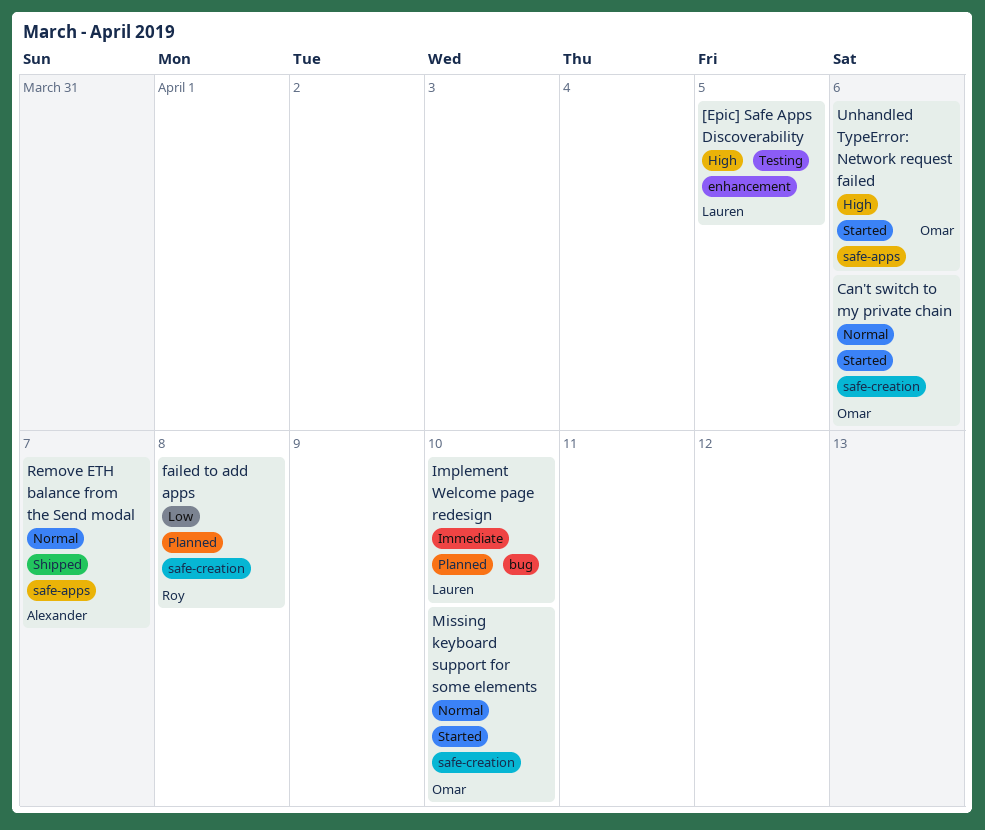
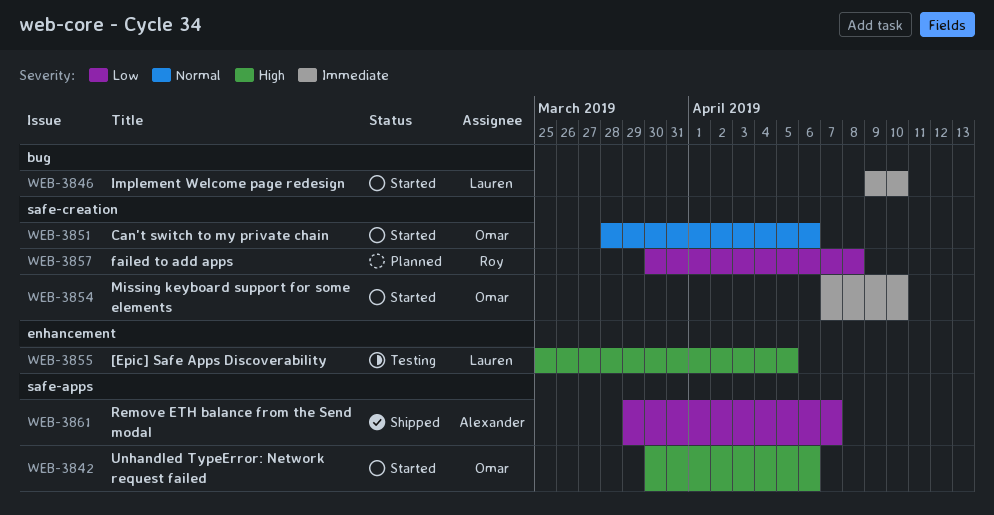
Implement Welcome page redesign, status: Planned -> Started
Missing keyboard support for some elements, priority: Normal -> Immediate
Remove ETH balance from the Send modal, priority: Normal -> Low

